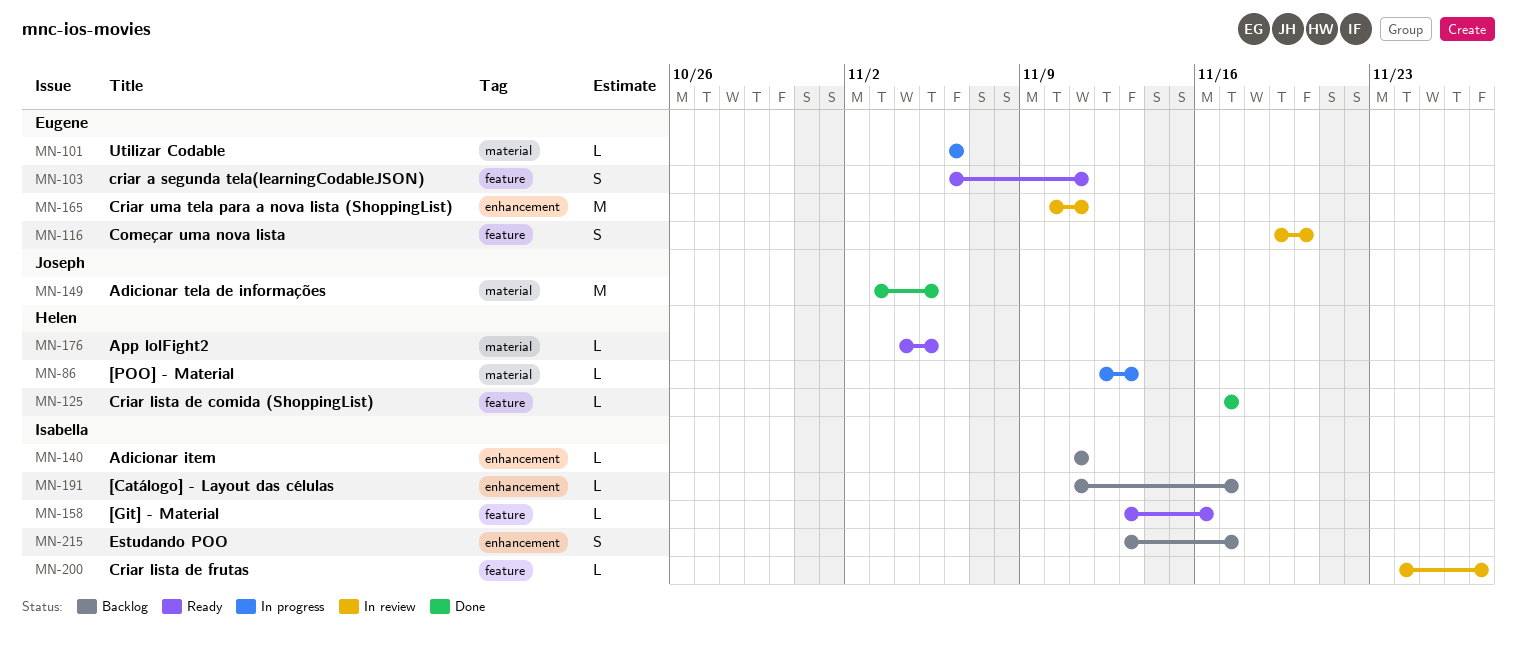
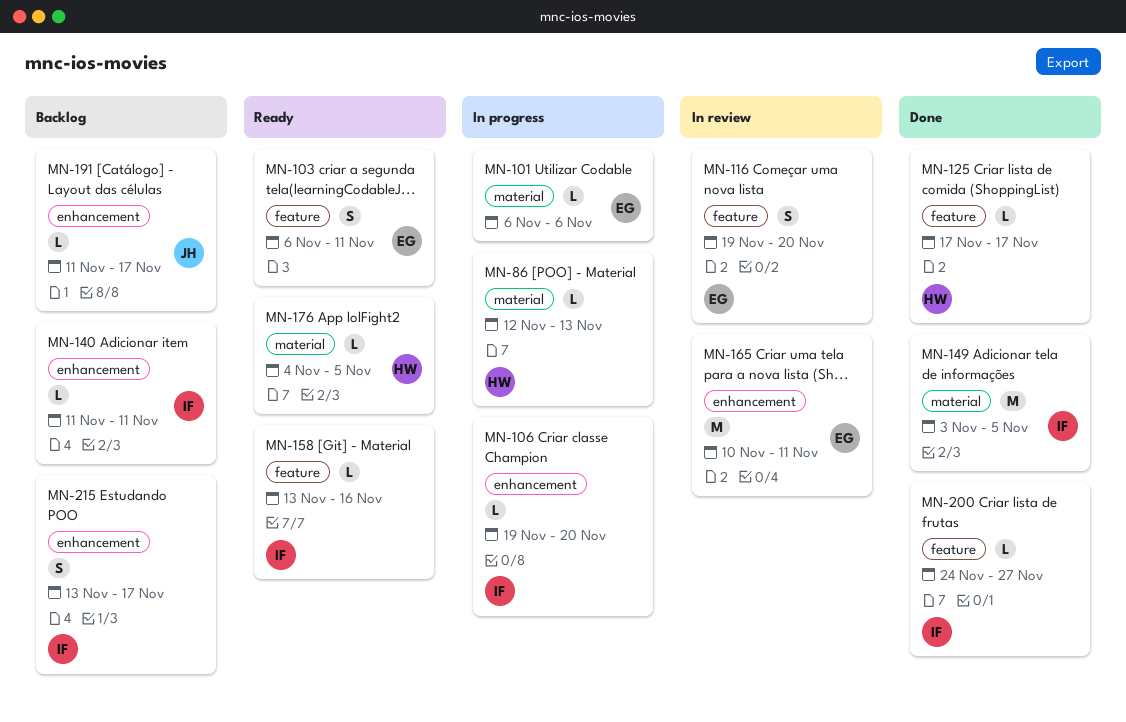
MN-106: none -> present
MN-149, owner: Joseph -> Isabella
MN-191, owner: Isabella -> Joseph
MN-200, status: In review -> Done

